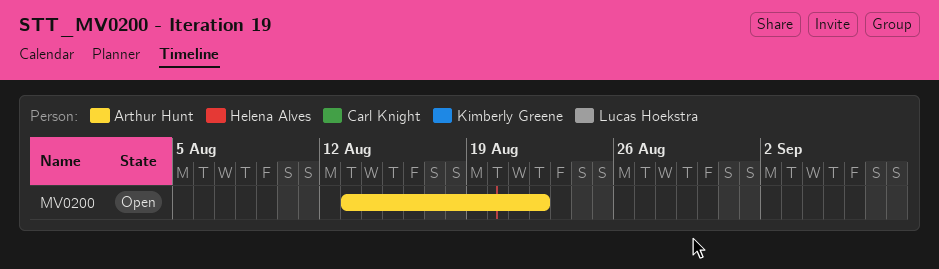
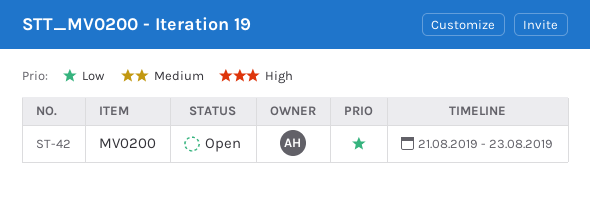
MV0200, start: Aug 13 -> Aug 21
MV0200, due: Aug 22 -> Aug 23

